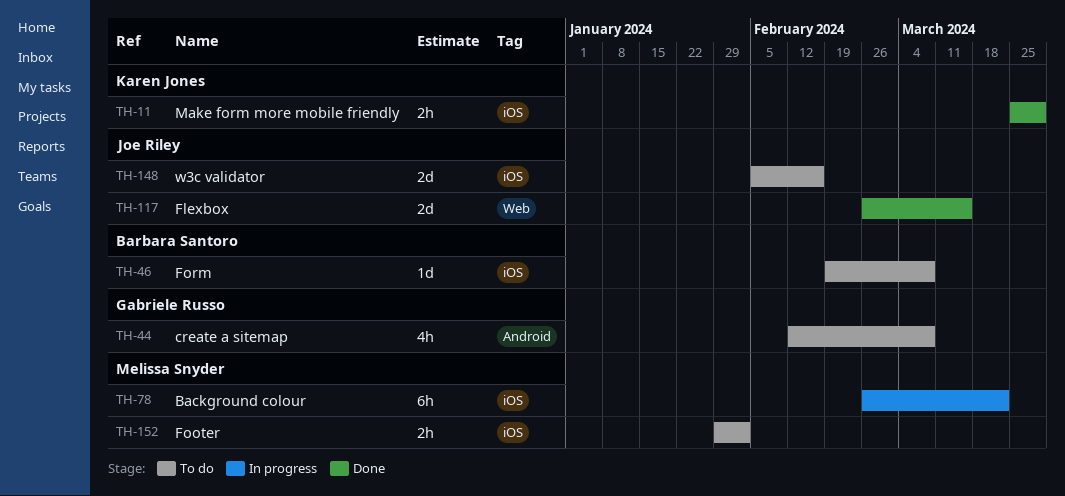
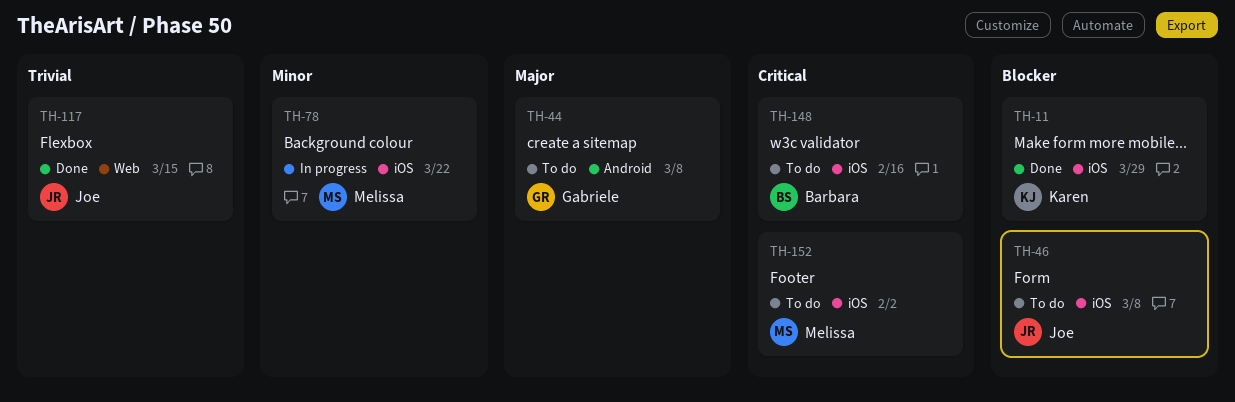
TH-46, owner: Barbara Santoro -> Joe Riley
TH-148, owner: Joe Riley -> Barbara Santoro

